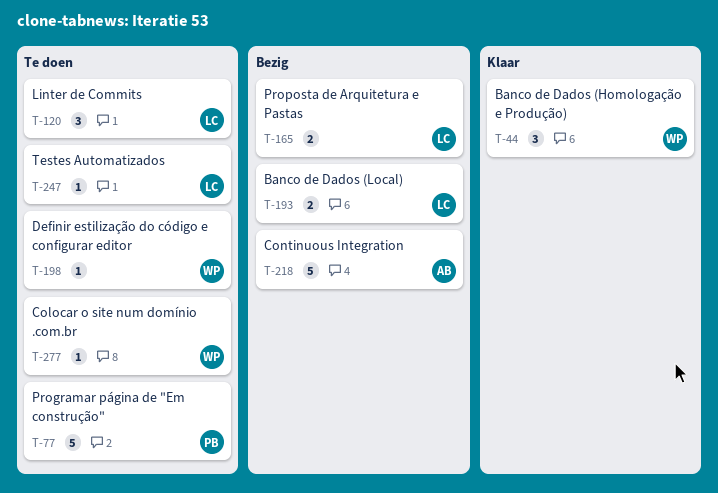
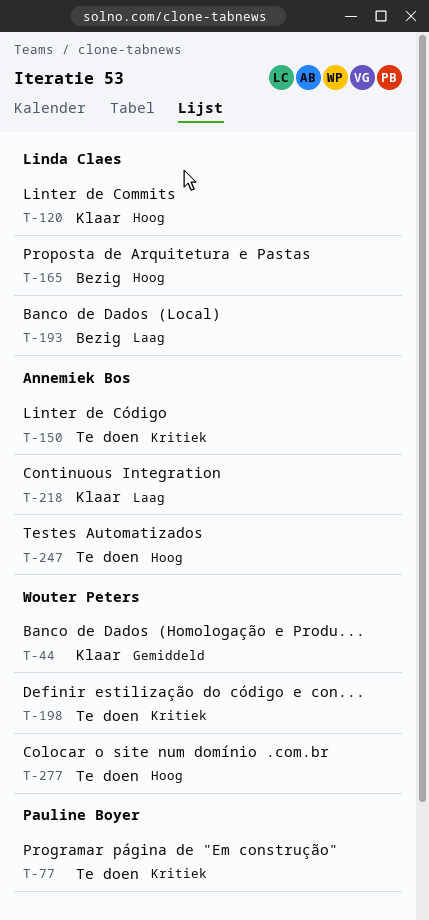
T-120, status: Te doen -> Klaar
T-150: none -> present
T-218, status: Bezig -> Klaar
T-247, owner: Linda Claes -> Annemiek Bos

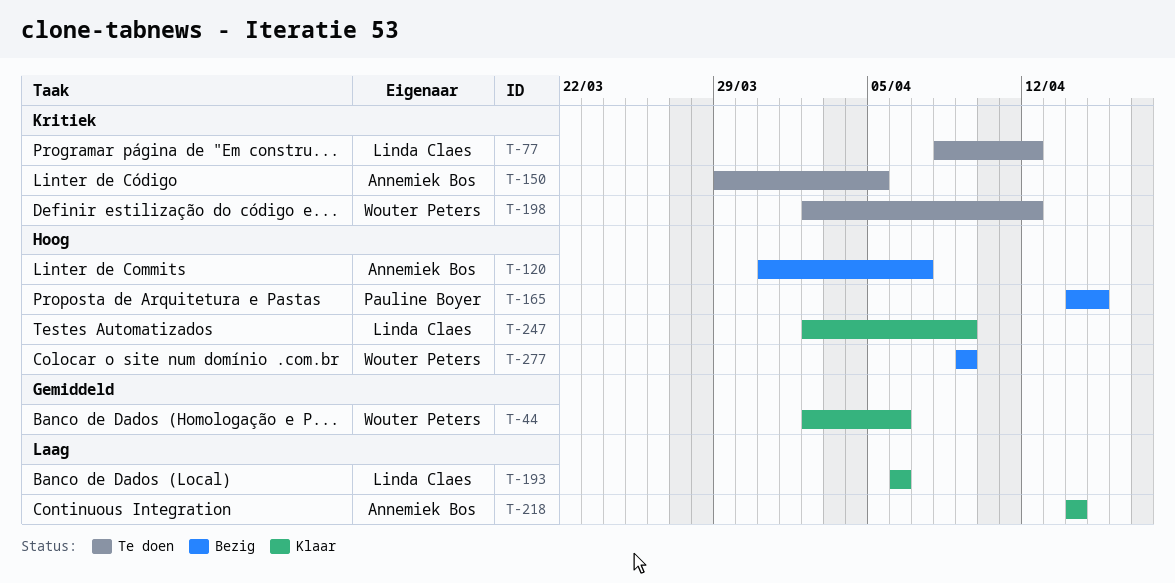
T-77, owner: Pauline Boyer -> Linda Claes
T-120, status: Klaar -> Bezig
T-120, owner: Linda Claes -> Annemiek Bos
T-165, owner: Linda Claes -> Pauline Boyer
T-193, status: Bezig -> Klaar
T-247, status: Te doen -> Klaar
T-247, owner: Annemiek Bos -> Linda Claes
T-277, status: Te doen -> Bezig

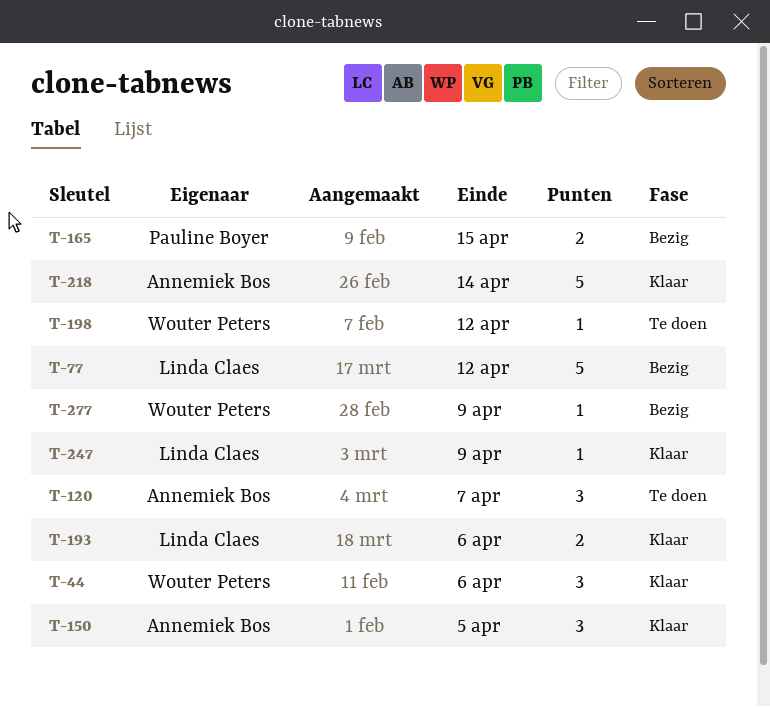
T-77, status: Te doen -> Bezig
T-120, status: Bezig -> Te doen
T-150, status: Te doen -> Klaar

